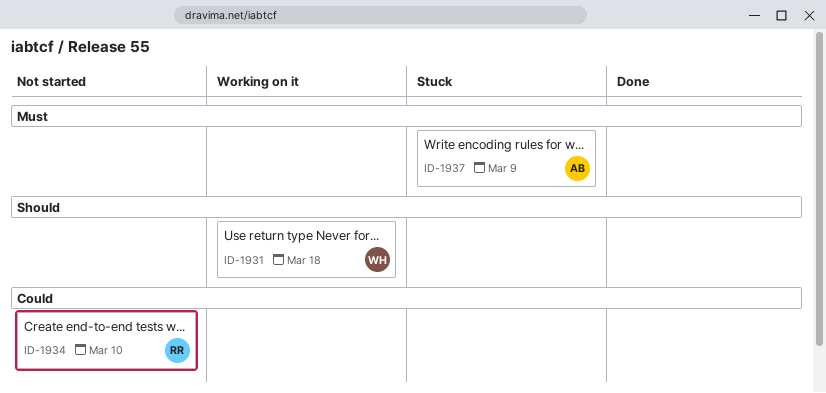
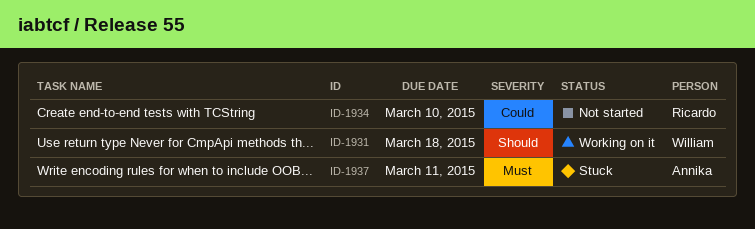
ID-1937, due: Mar 9 -> Mar 11

